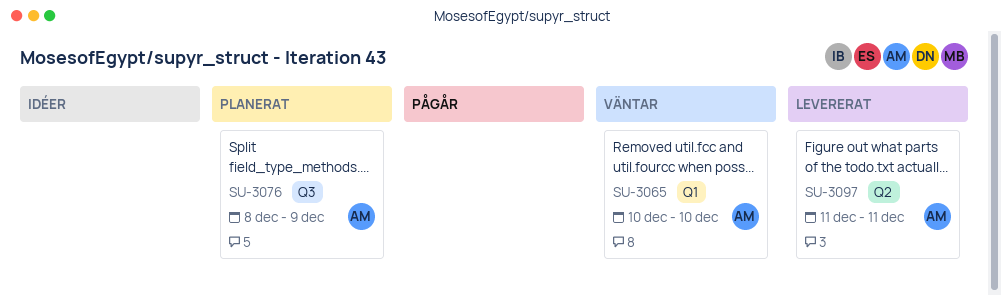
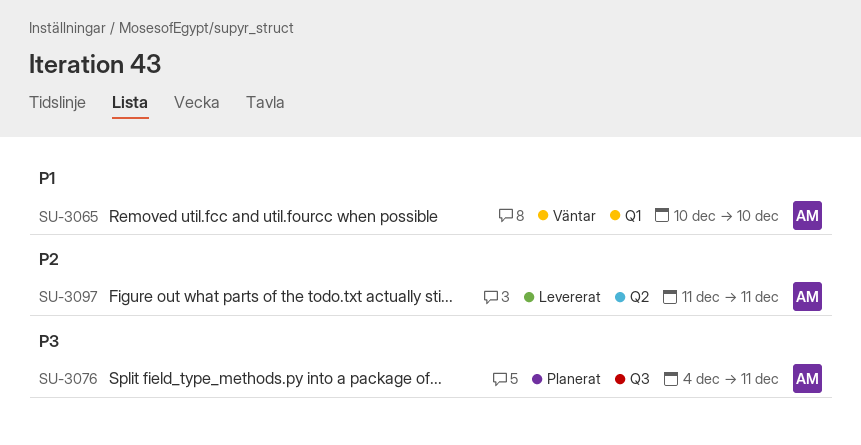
SU-3076, start: Dec 8 -> Dec 4
SU-3076, due: Dec 9 -> Dec 11

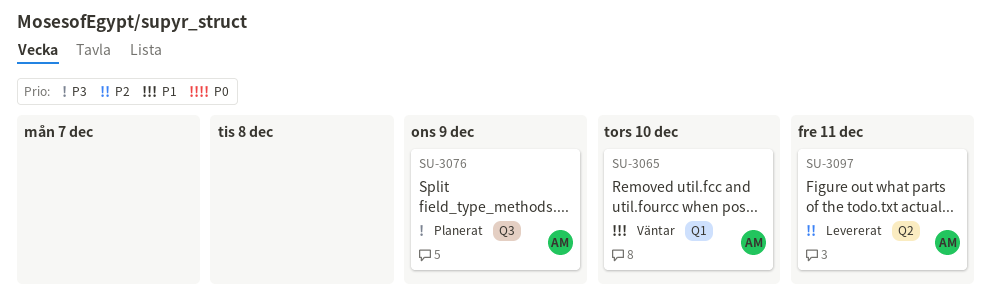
SU-3076, due: Dec 11 -> Dec 9

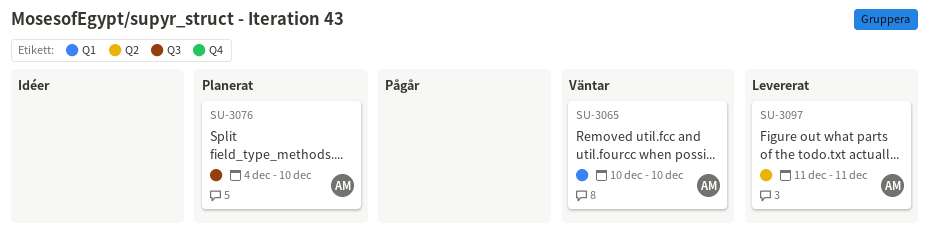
SU-3076, due: Dec 9 -> Dec 10

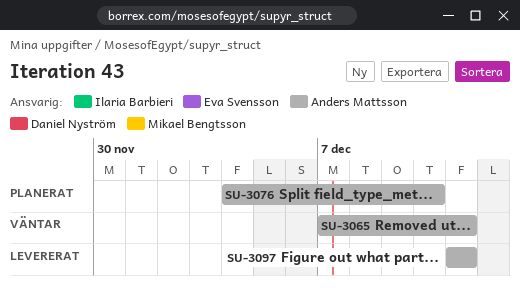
SU-3065, start: Dec 10 -> Dec 7
SU-3065, due: Dec 10 -> Dec 11

